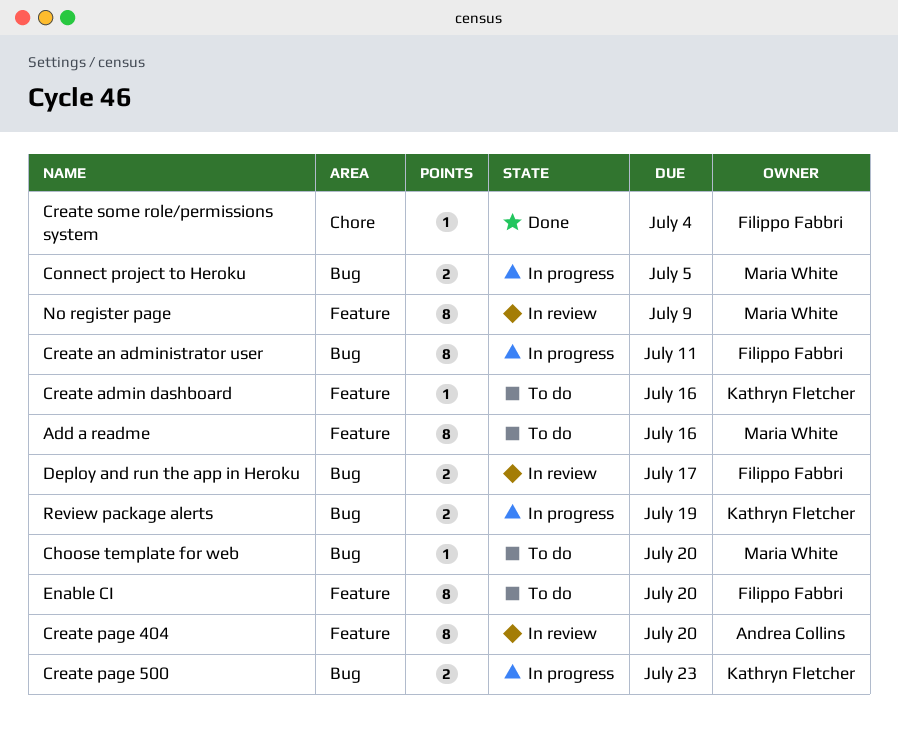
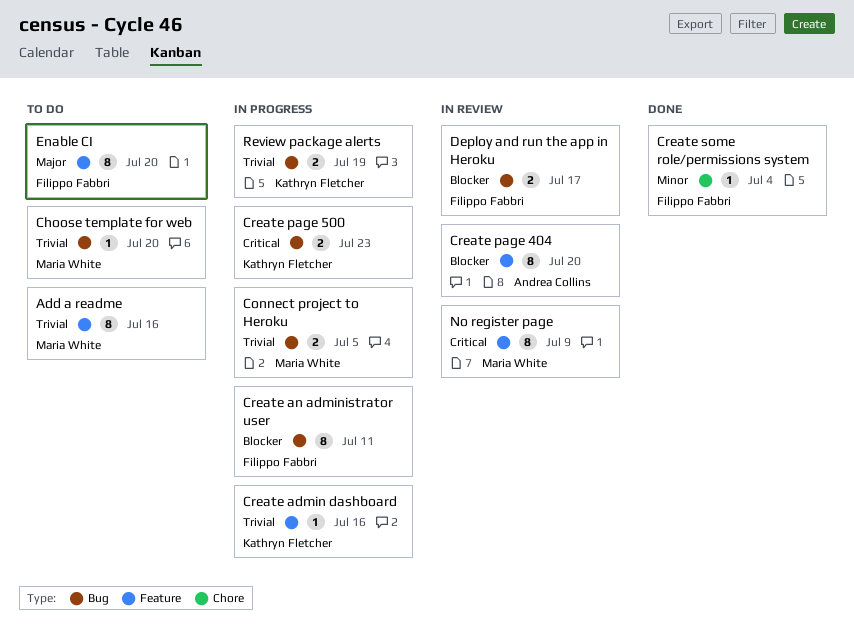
Create admin dashboard, status: To do -> In progress

